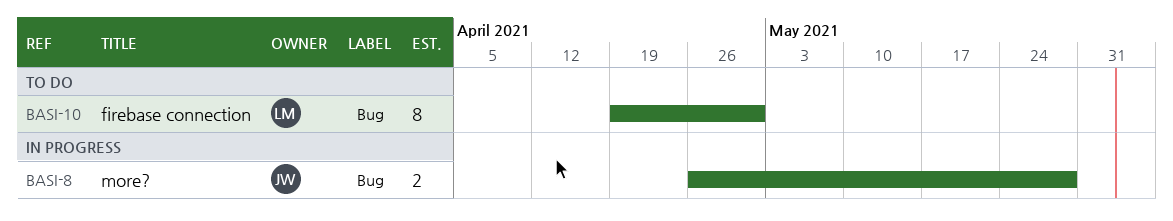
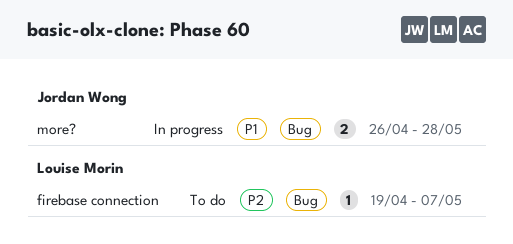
firebase connection, estimate: 8 -> 1
firebase connection, due: Apr 30 -> May 7

